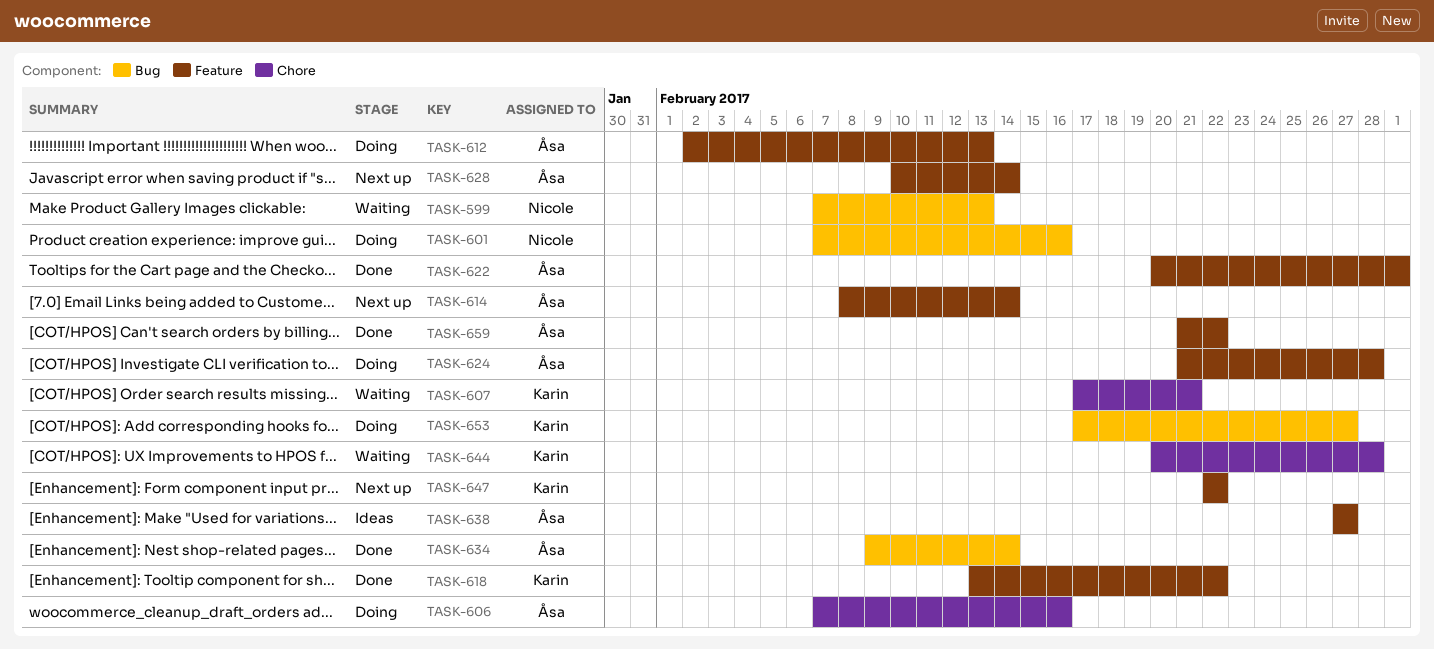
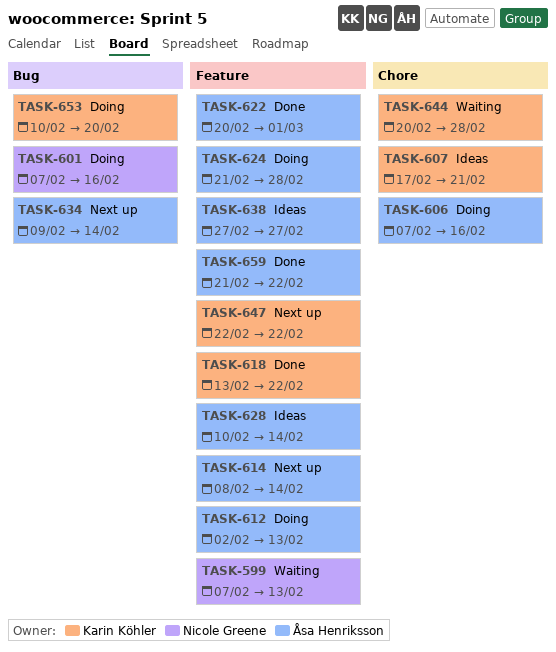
TASK-599, label: Bug -> Feature
TASK-607, status: Waiting -> Ideas
TASK-628, status: Next up -> Ideas
TASK-634, status: Done -> Next up
TASK-653, start: Feb 17 -> Feb 10
TASK-653, due: Feb 27 -> Feb 20

